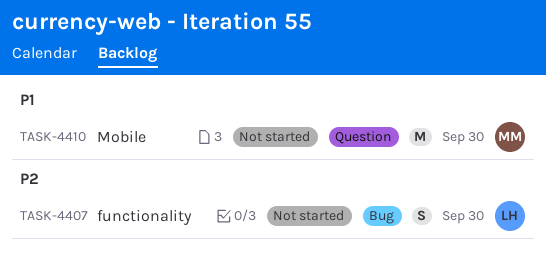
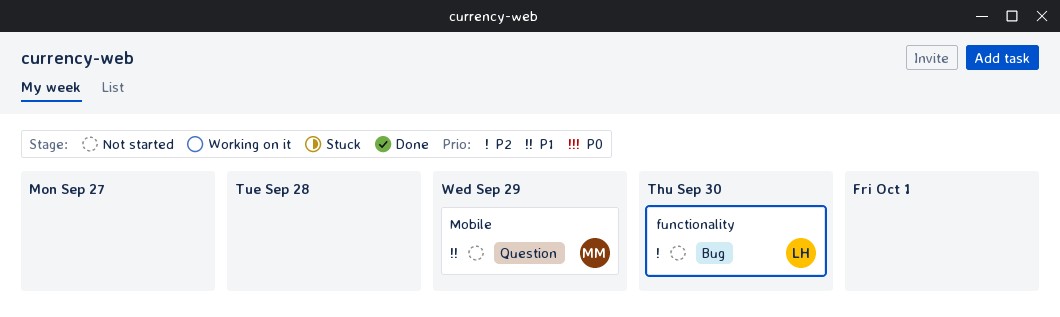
Mobile, due: Sep 30 -> Sep 29

